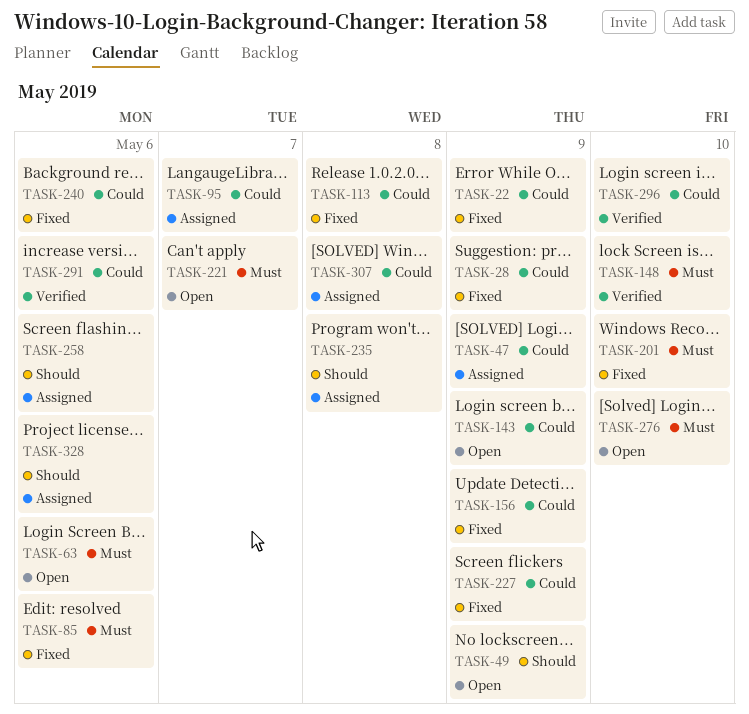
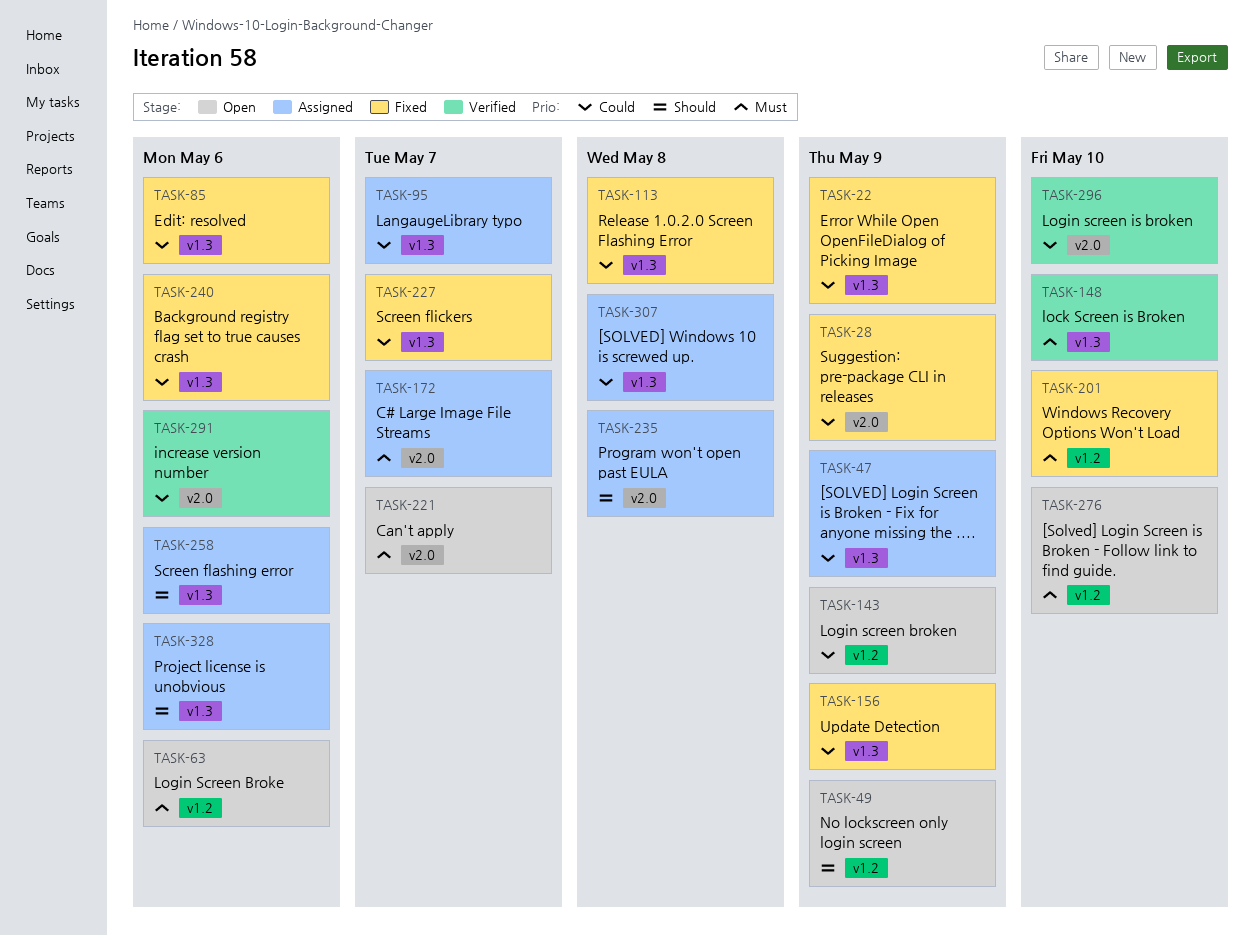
TASK-85, priority: Must -> Could
TASK-172: none -> present
TASK-227, due: May 9 -> May 7

